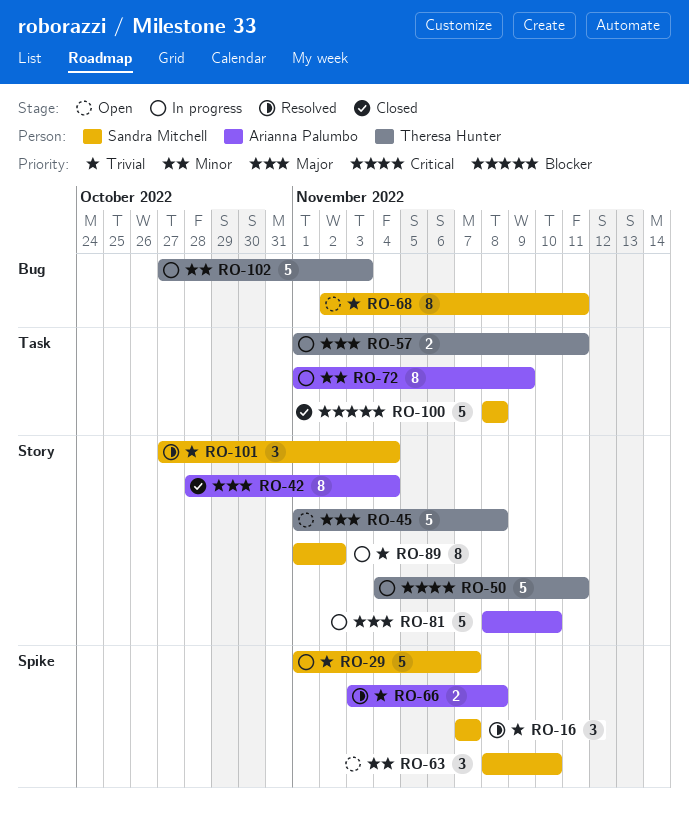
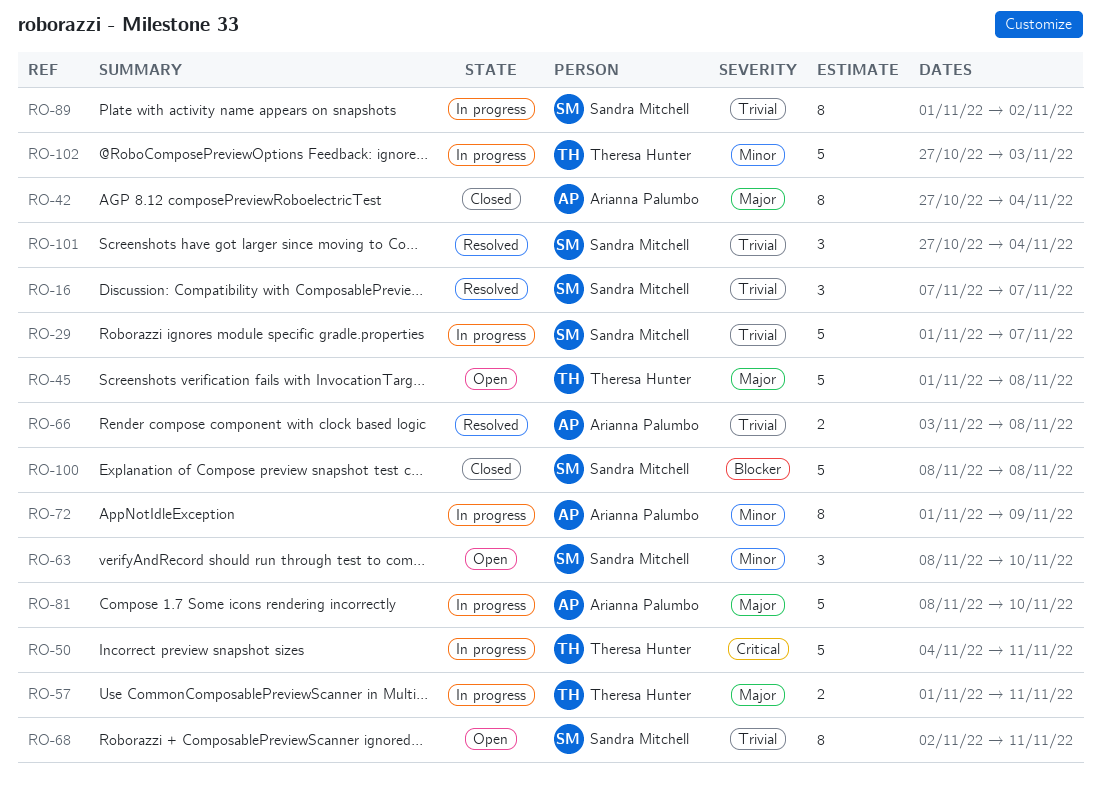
RO-42, start: Oct 28 -> Oct 27

